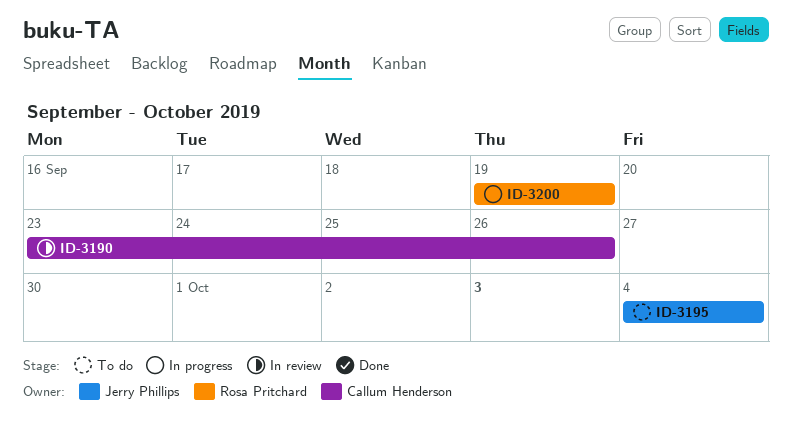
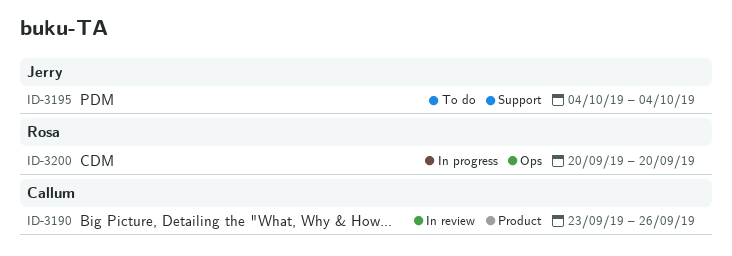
ID-3200, start: Sep 19 -> Sep 20
ID-3200, due: Sep 19 -> Sep 20

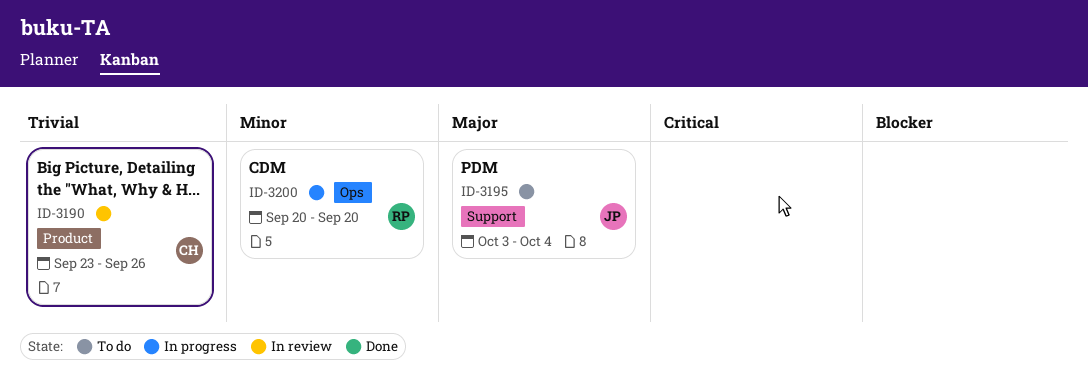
ID-3195, start: Oct 4 -> Oct 3

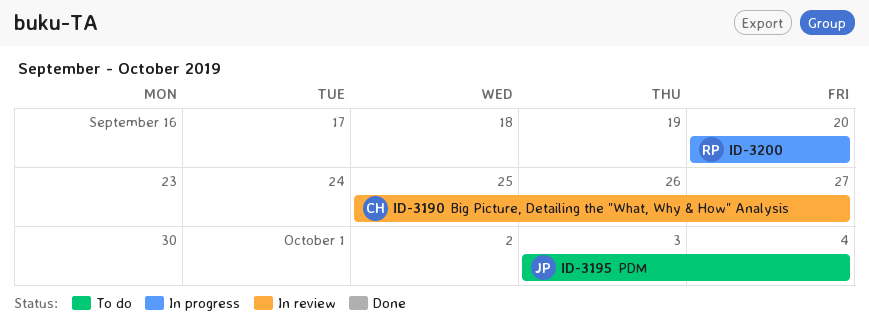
ID-3190, start: Sep 23 -> Sep 25
ID-3190, due: Sep 26 -> Sep 27

